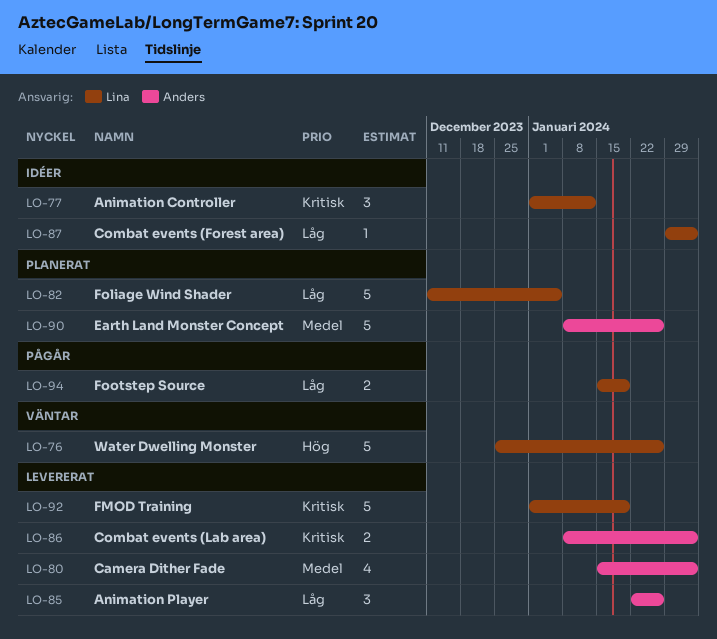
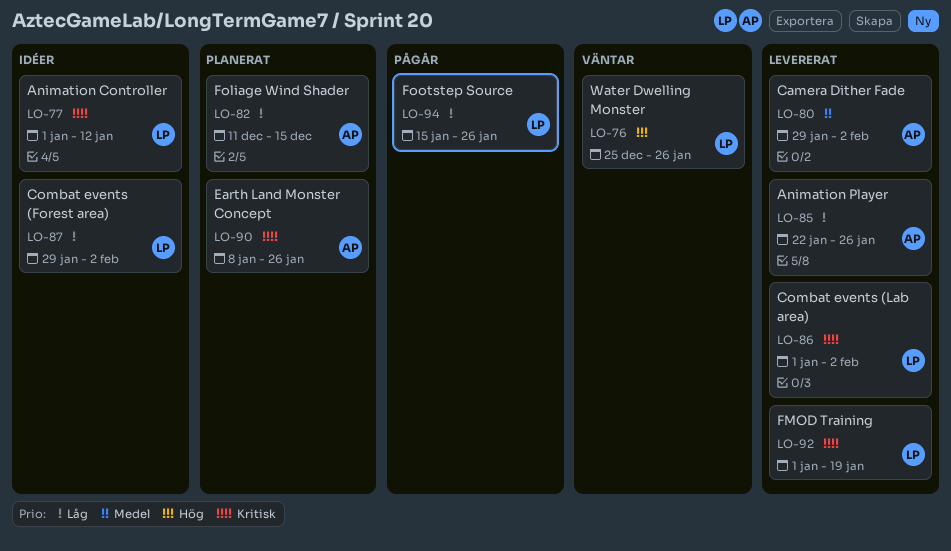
LO-80, start: Jan 15 -> Jan 29
LO-82, owner: Lina -> Anders
LO-82, due: Jan 5 -> Dec 15
LO-86, owner: Anders -> Lina
LO-86, start: Jan 8 -> Jan 1
LO-90, priority: Medel -> Kritisk
LO-94, due: Jan 19 -> Jan 26

